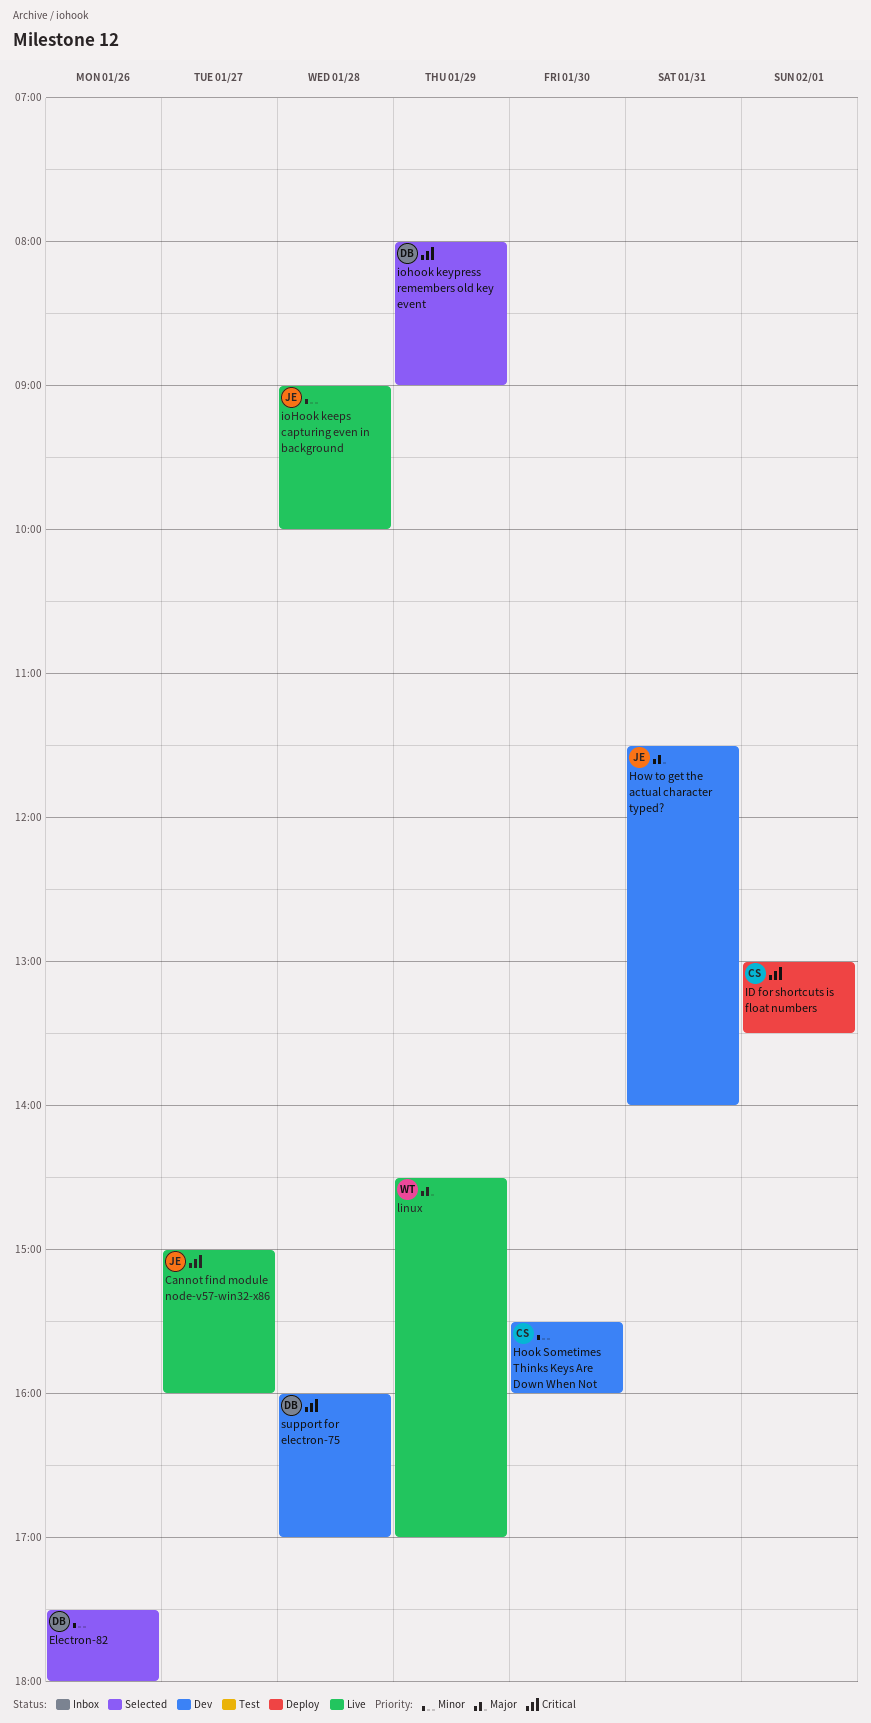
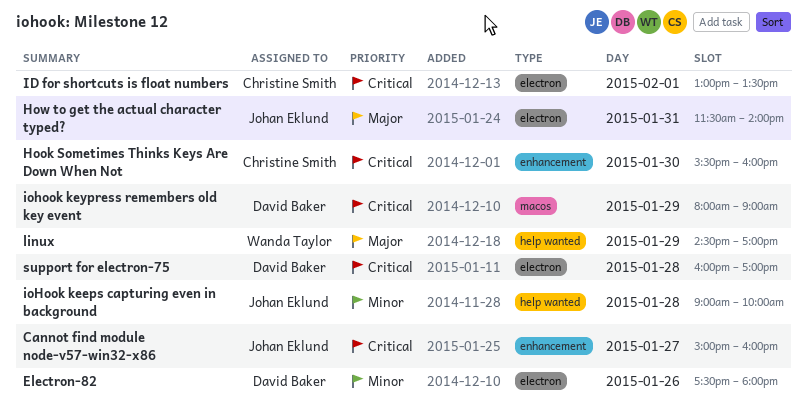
Hook Sometimes Thinks Keys Are Down When Not, priority: Minor -> Critical

